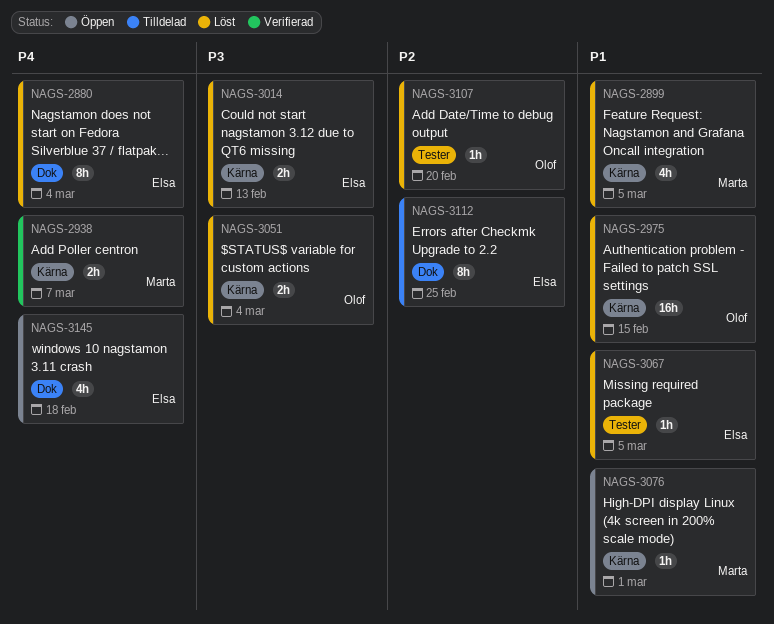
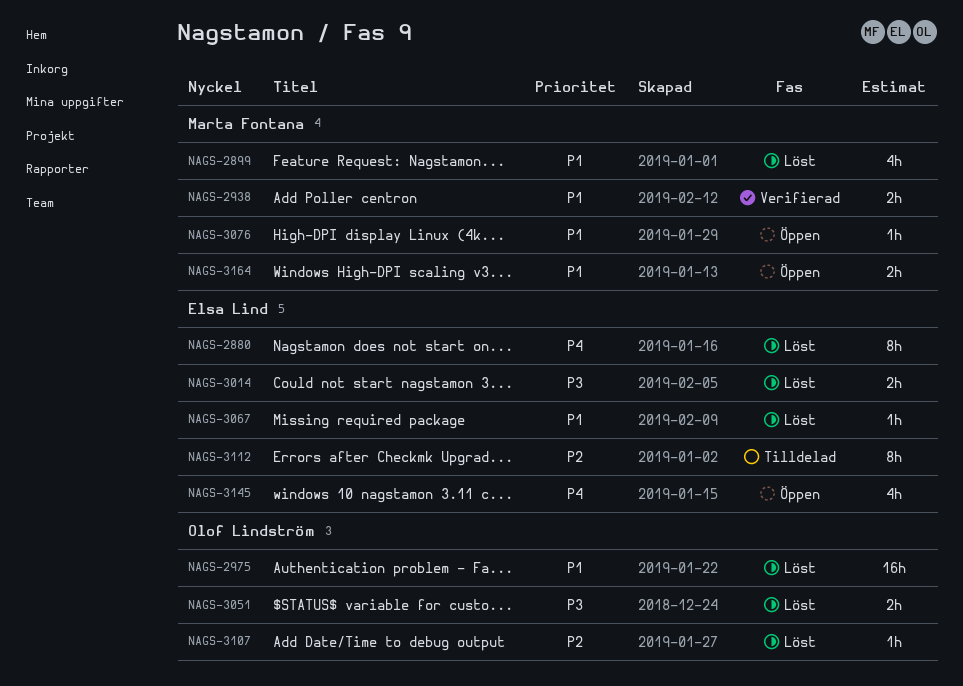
NAGS-2938, priority: P4 -> P1
NAGS-3164: none -> present

